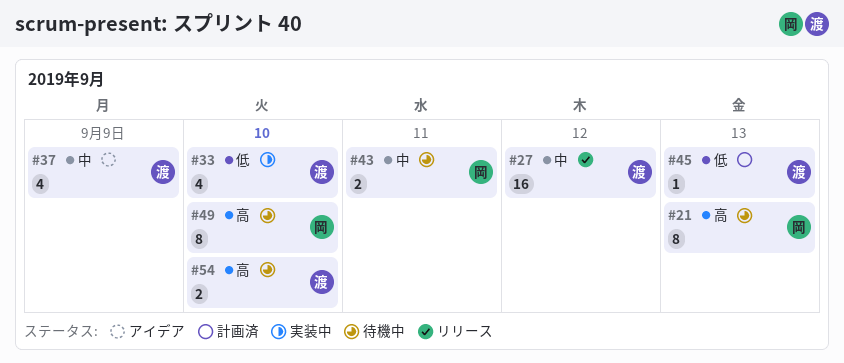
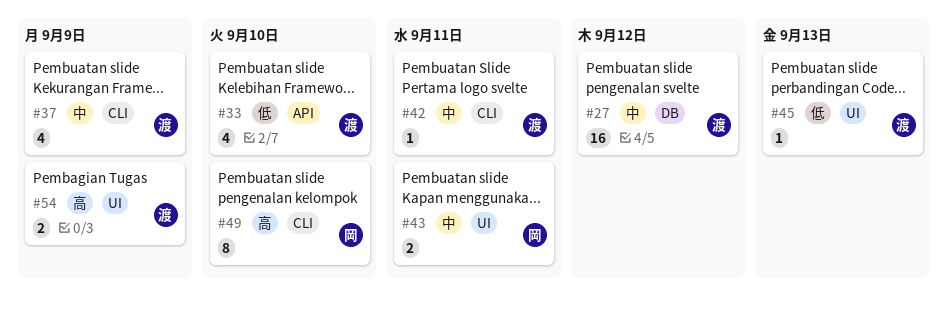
#21: present -> none
#42: none -> present
#54, due: Sep 10 -> Sep 9

